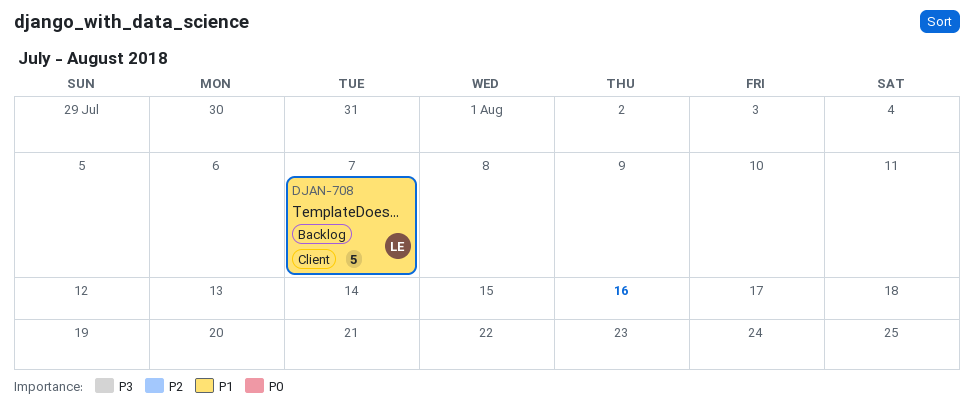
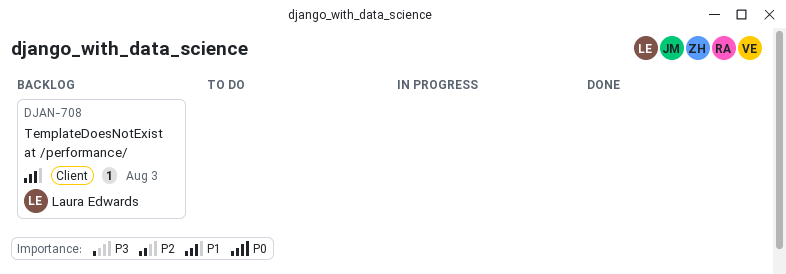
DJAN-708, estimate: 5 -> 1
DJAN-708, due: Aug 7 -> Aug 3

